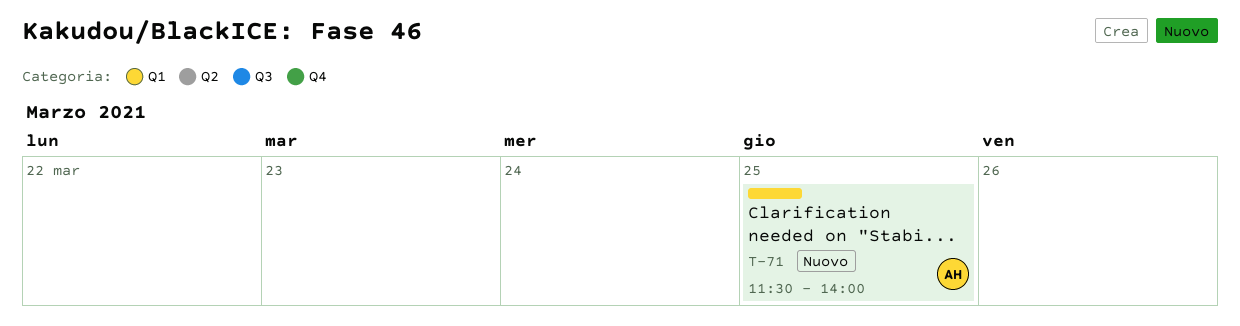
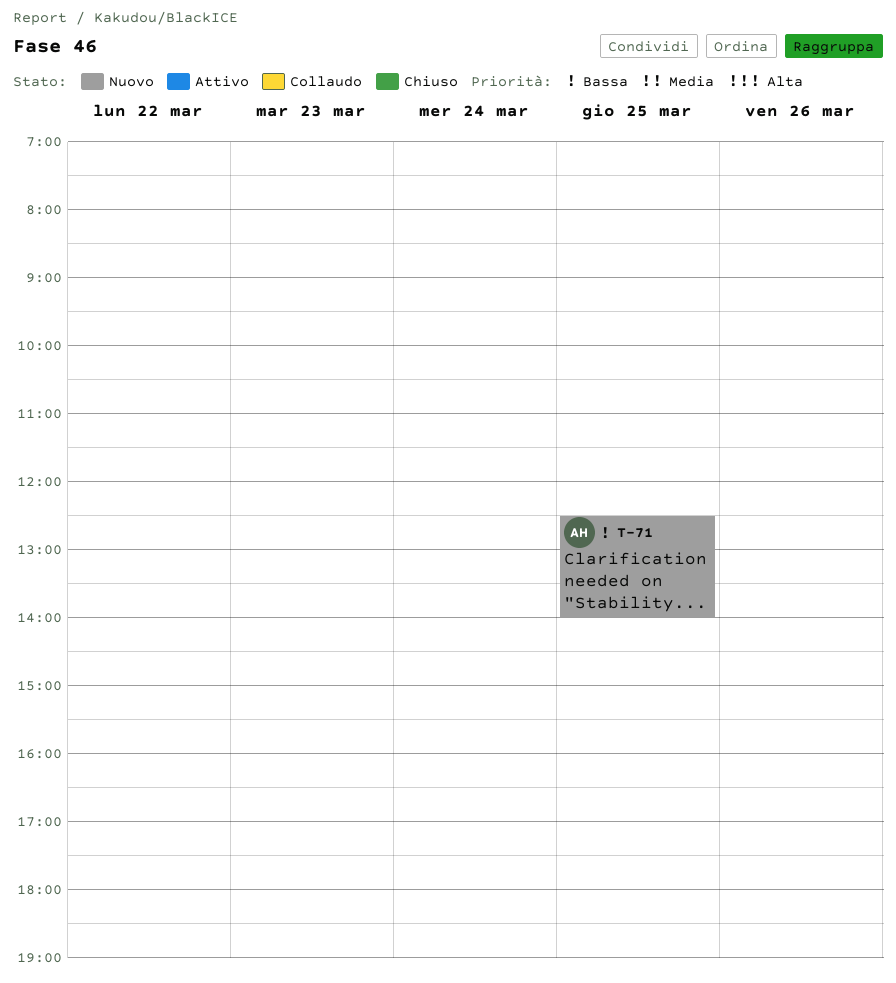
T-71, begins: 11:30 -> 12:30

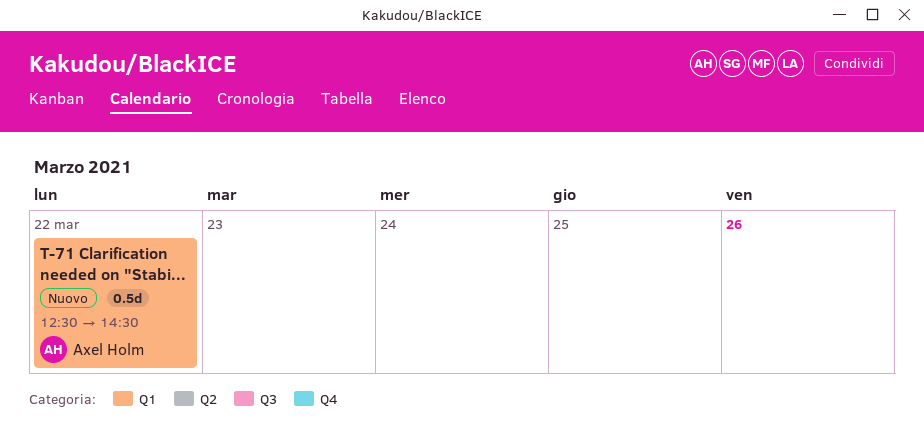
T-71, day: Mar 25 -> Mar 22
T-71, ends: 14:00 -> 14:30

